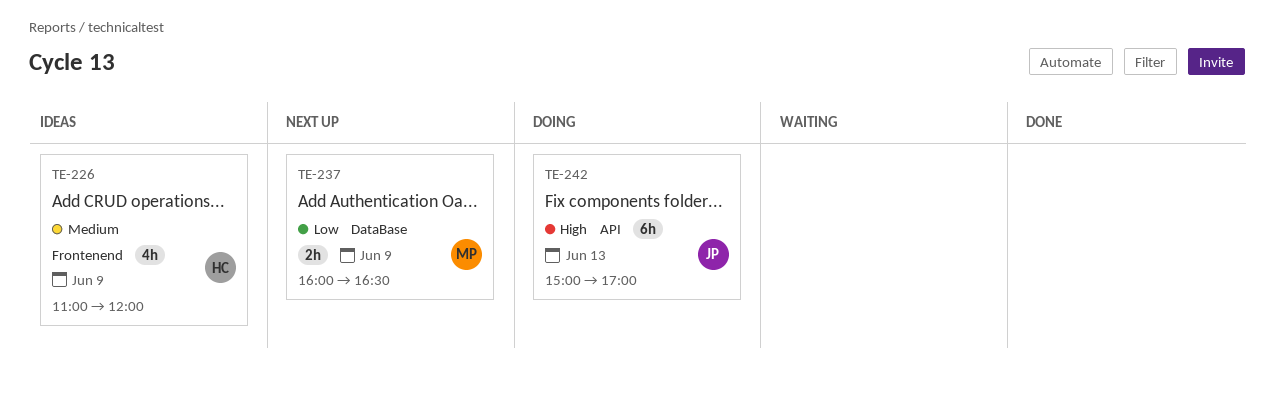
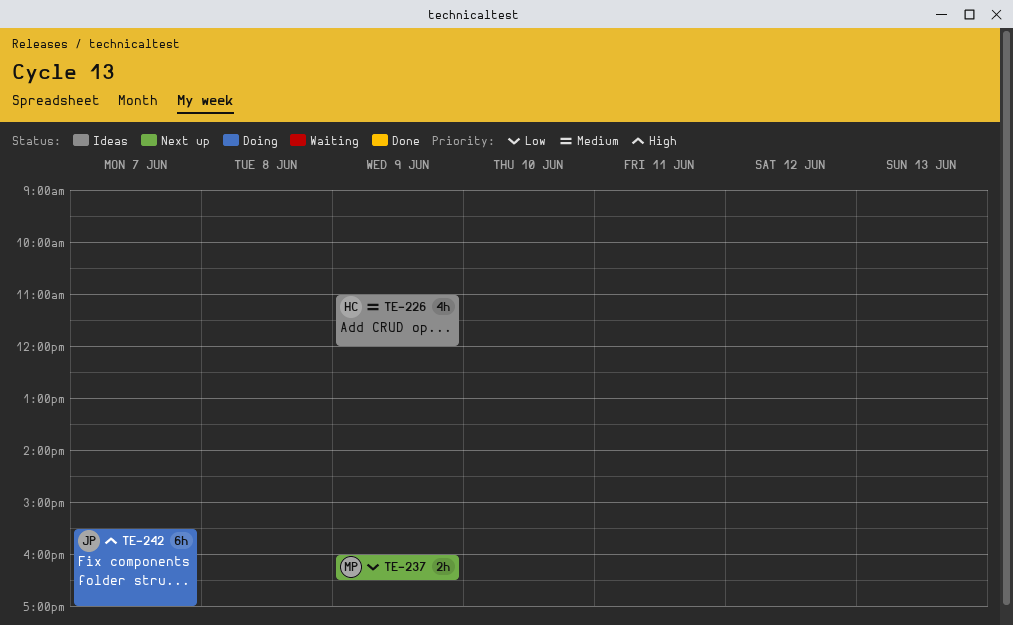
TE-242, day: Jun 13 -> Jun 7
TE-242, begins: 15:00 -> 15:30

